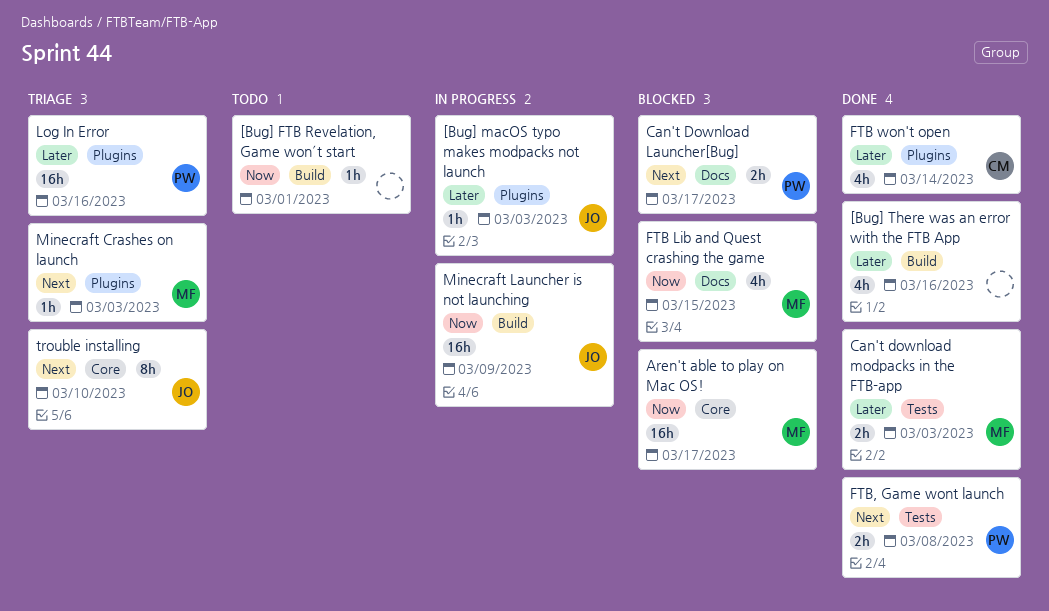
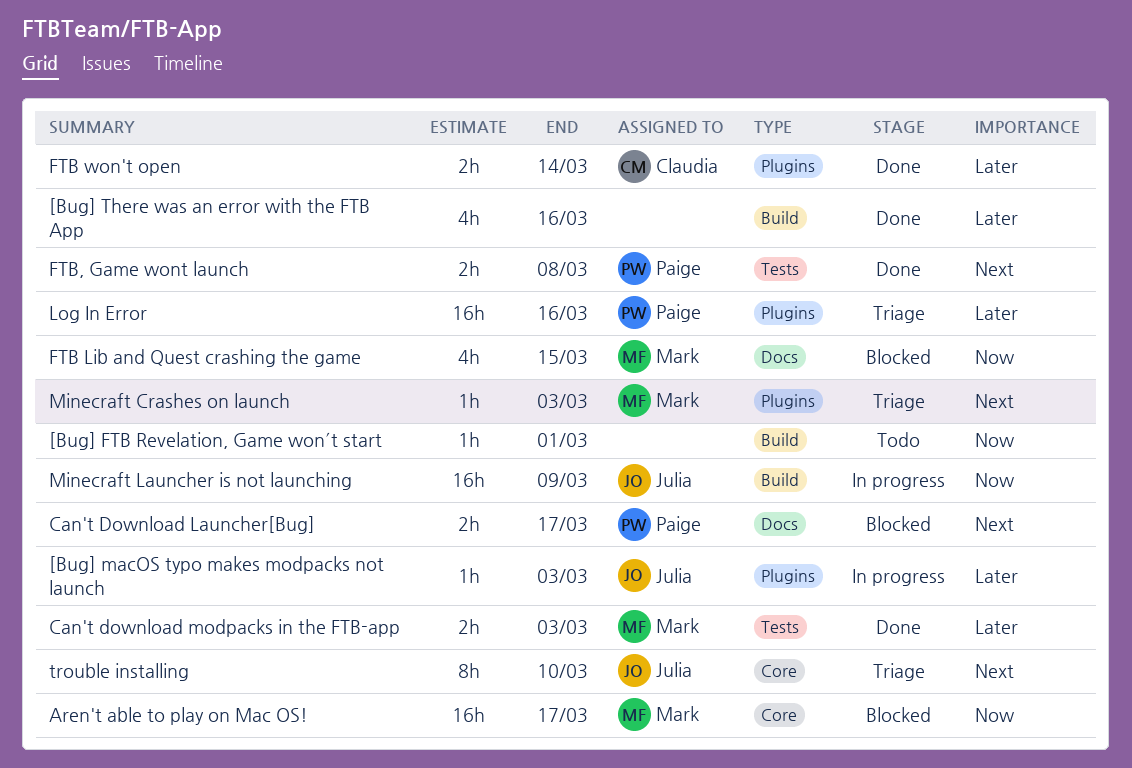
FTB won't open, estimate: 4h -> 2h

